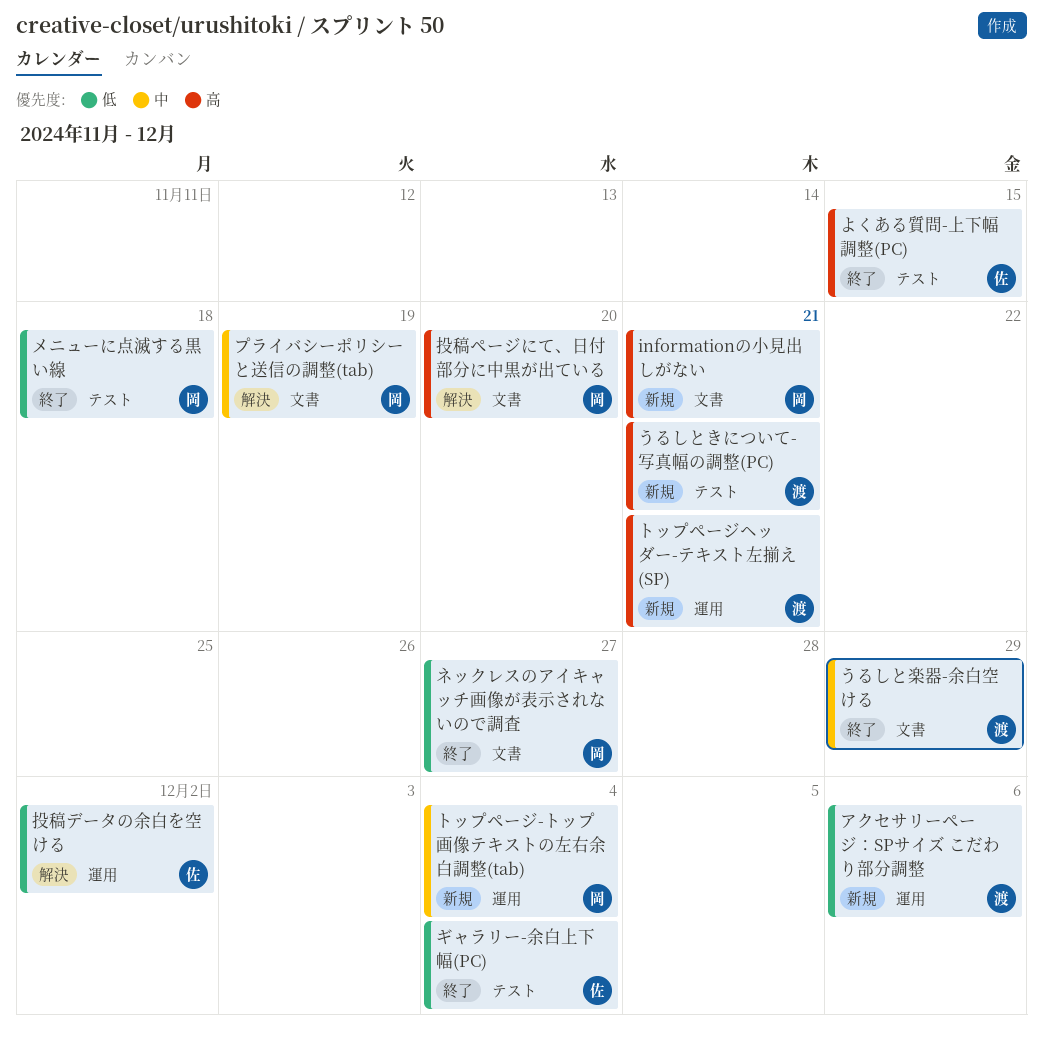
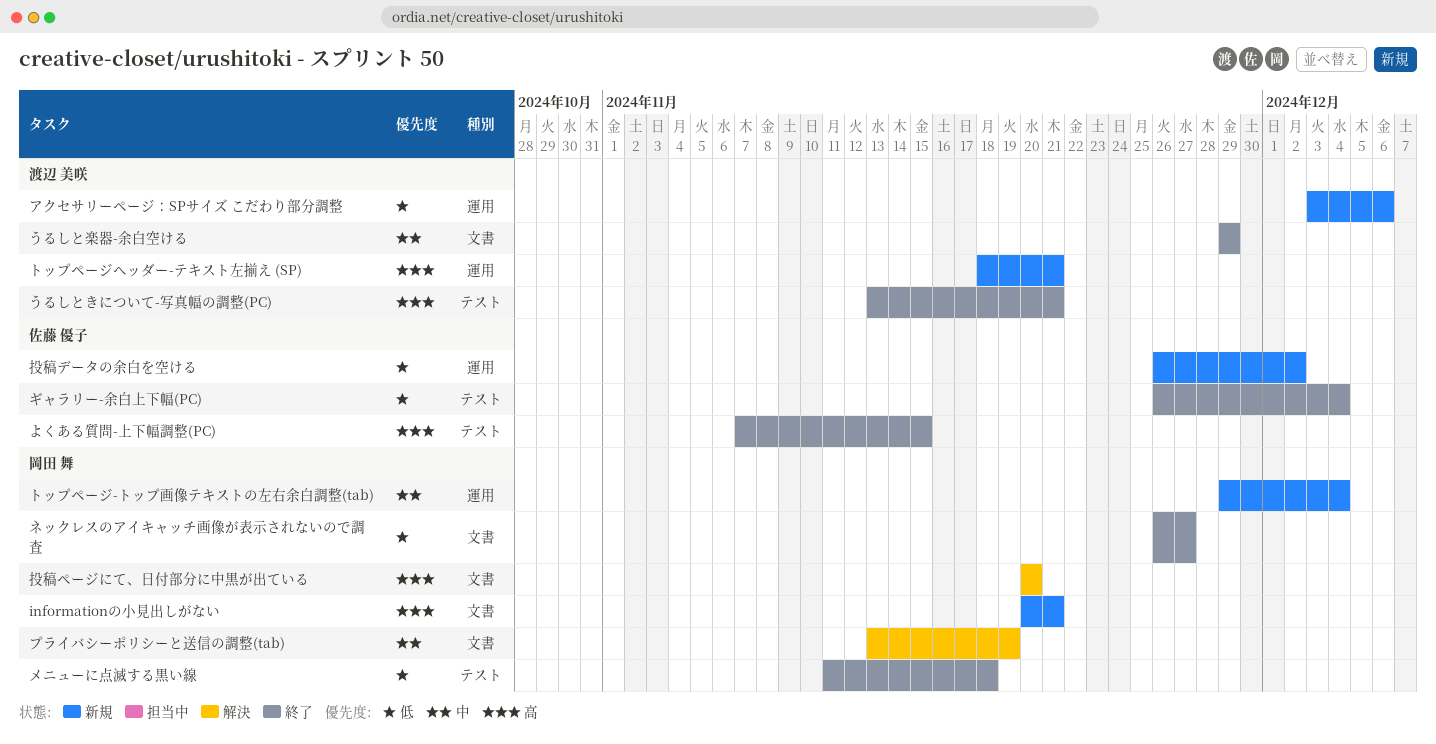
うるしときについて-写真幅の調整(PC), status: 新規 -> 終了
投稿データの余白を空ける, status: 解決 -> 新規

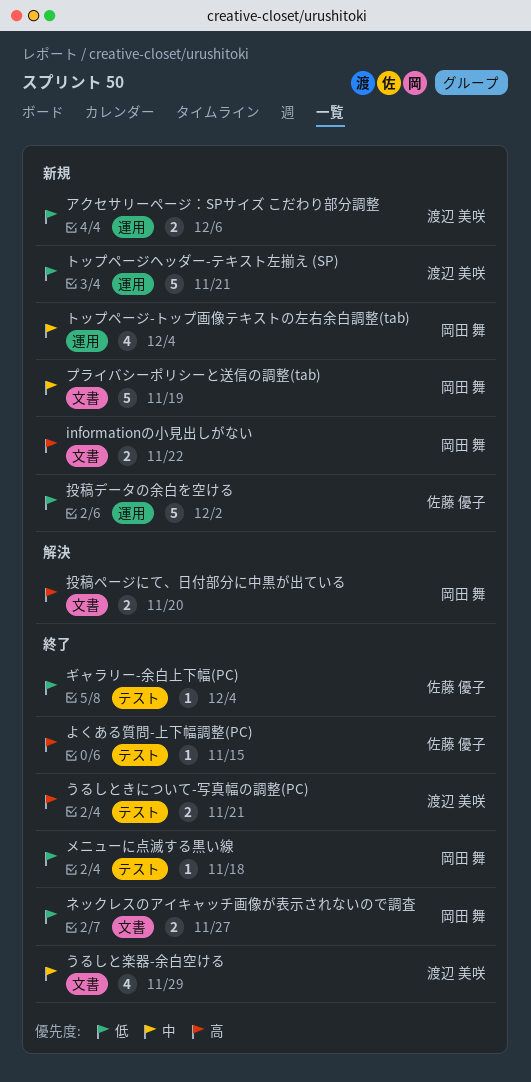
informationの小見出しがない, due: Nov 21 -> Nov 22
トップページヘッダー-テキスト左揃え (SP), priority: 高 -> 低
プライバシーポリシーと送信の調整(tab), status: 解決 -> 新規

